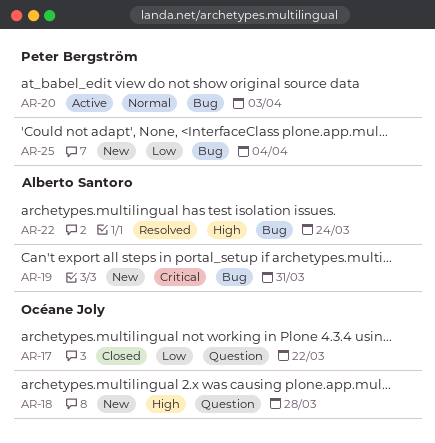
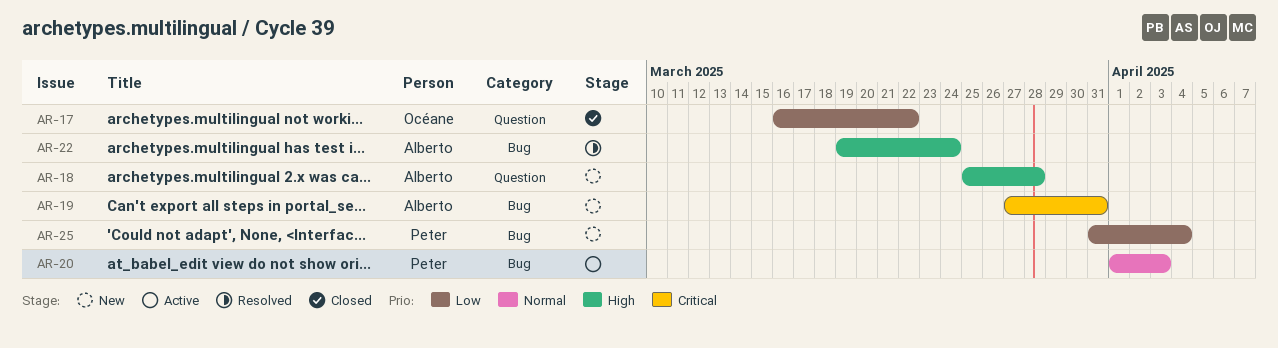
AR-18, owner: Océane Joly -> Alberto Santoro

